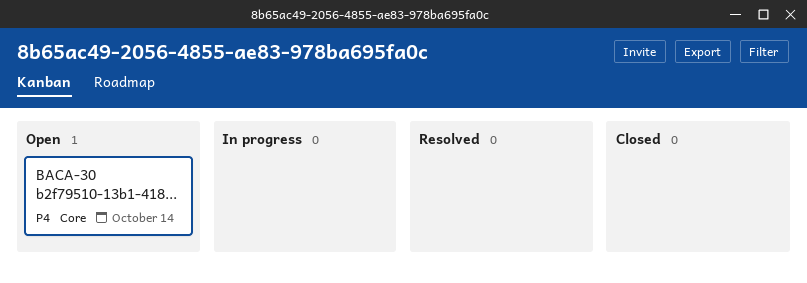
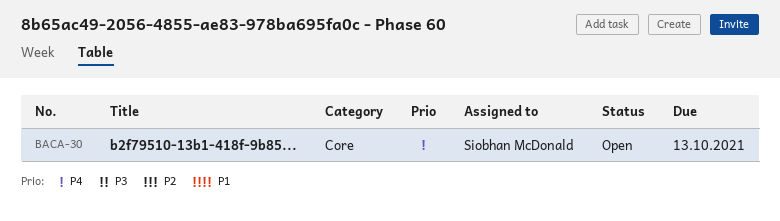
BACA-30, due: Oct 14 -> Oct 13

